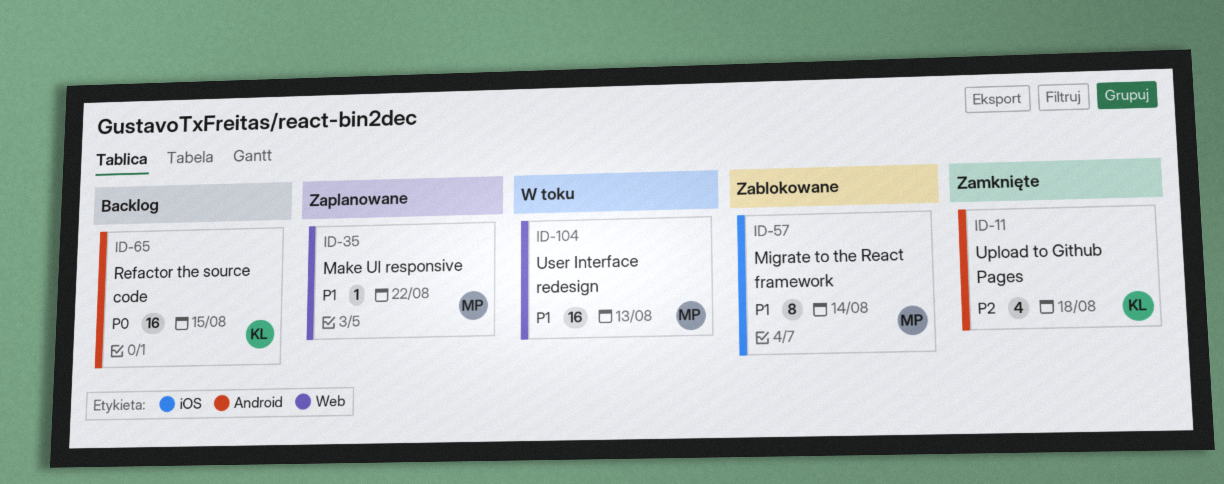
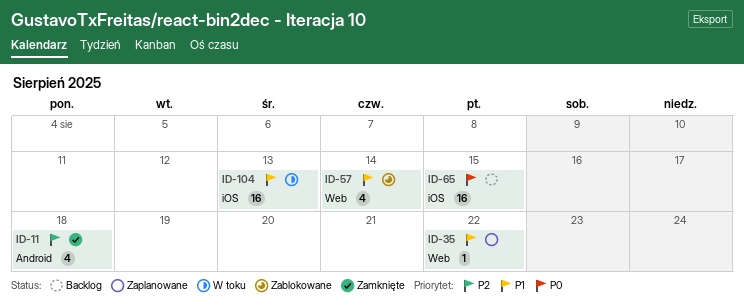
ID-57, label: iOS -> Web
ID-57, estimate: 8 -> 4
ID-65, label: Android -> iOS
ID-104, label: Web -> iOS

